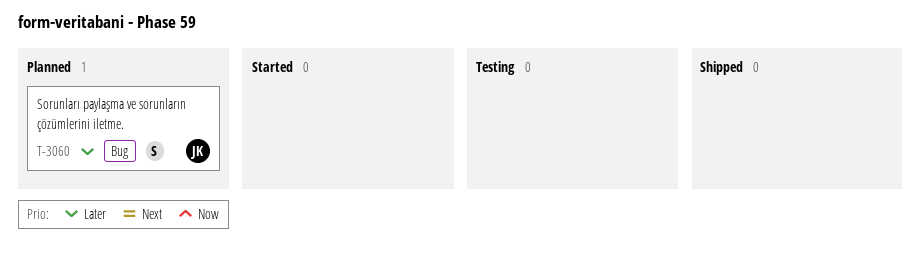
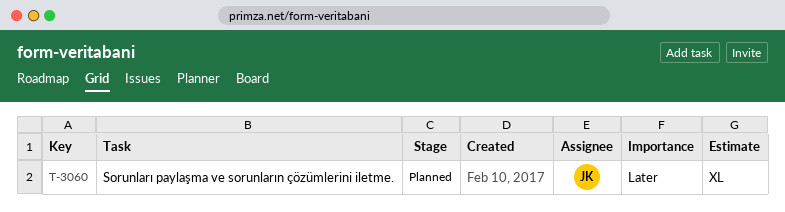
T-3060, estimate: S -> XL

